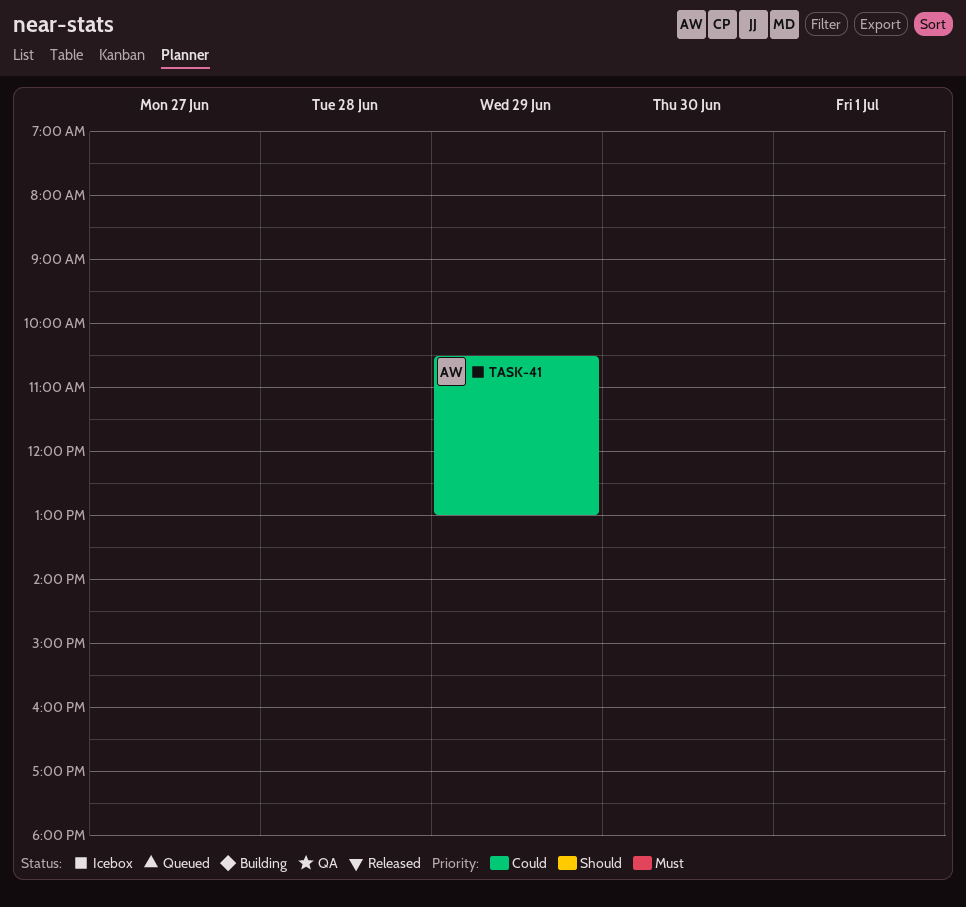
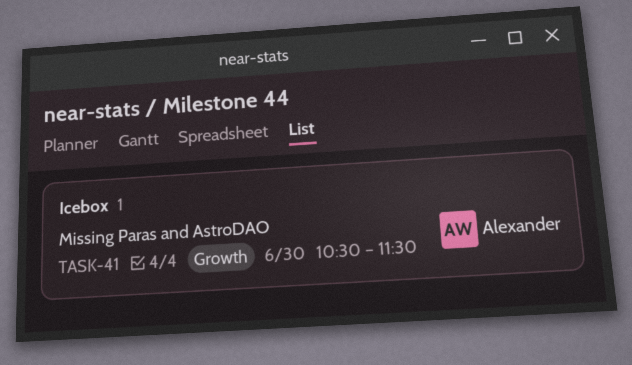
TASK-41, day: Jun 29 -> Jun 30
TASK-41, ends: 13:00 -> 11:30

